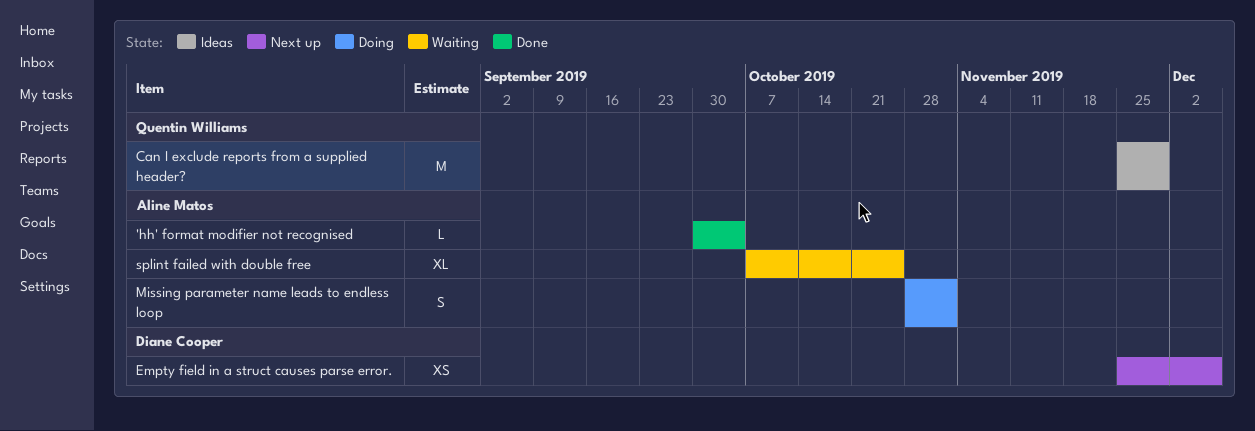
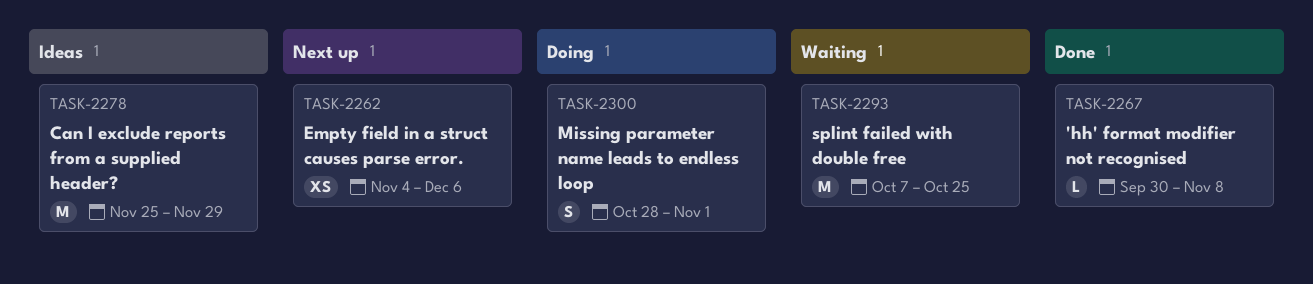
'hh' format modifier not recognised, due: Oct 4 -> Nov 8
Empty field in a struct causes parse error., start: Nov 25 -> Nov 4
splint failed with double free, estimate: XL -> M

